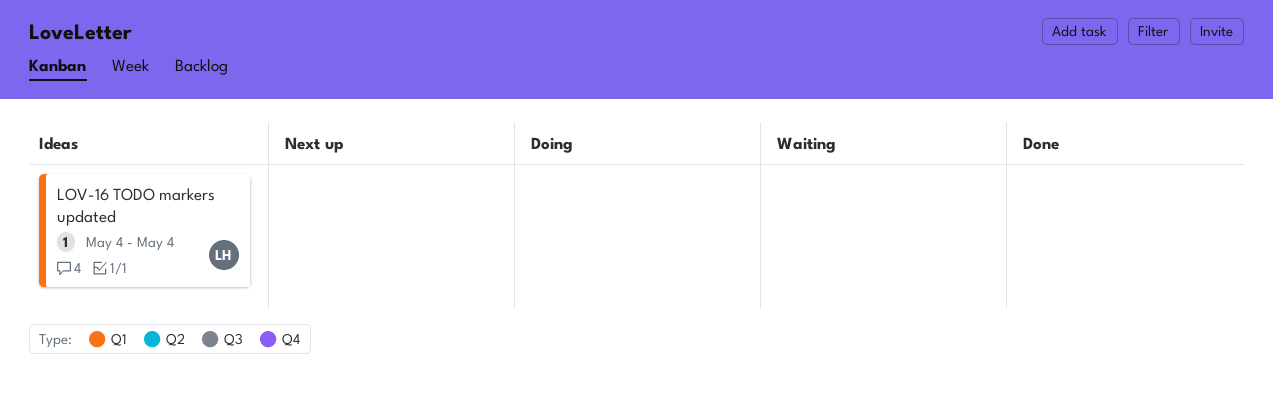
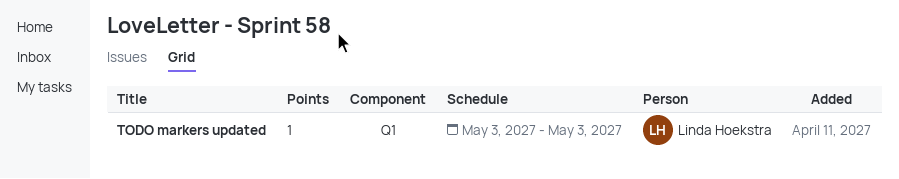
TODO markers updated, start: May 4 -> May 3
TODO markers updated, due: May 4 -> May 3

